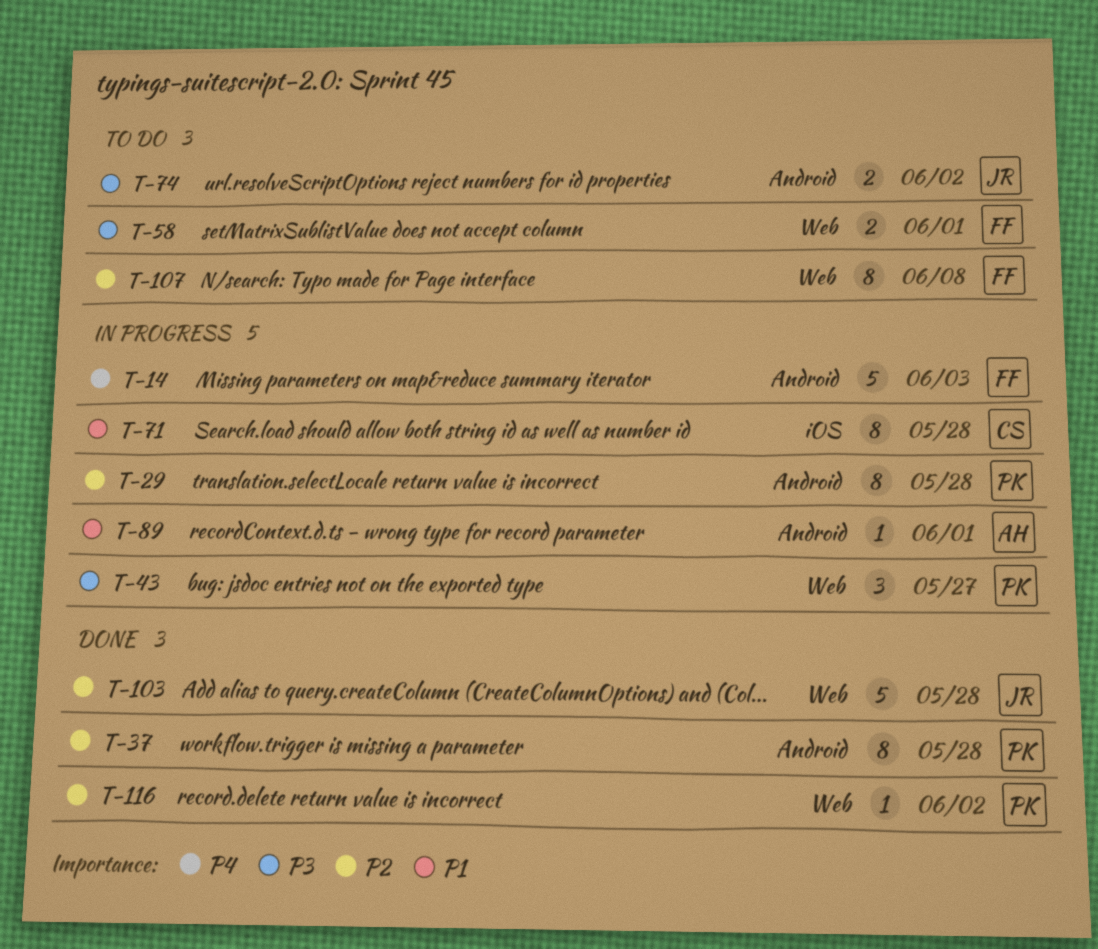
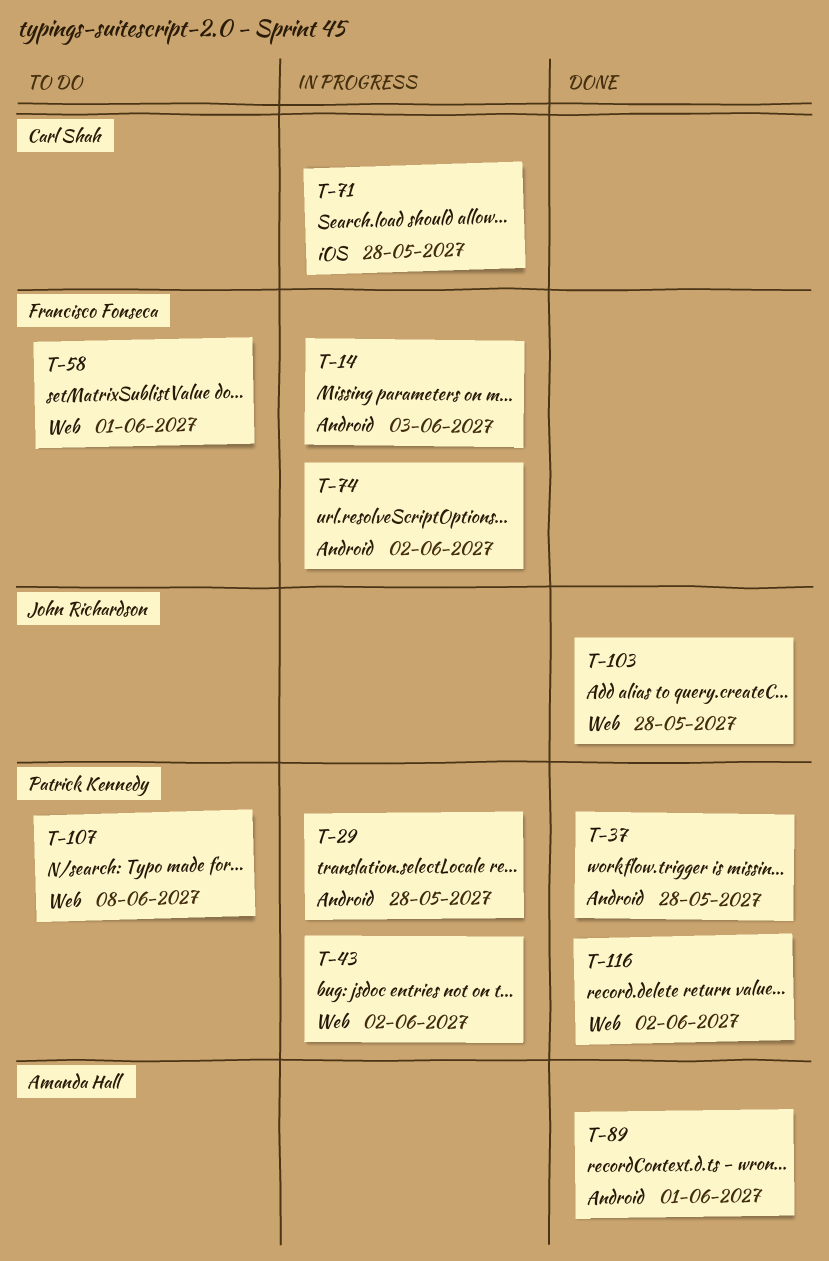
T-43, due: May 27 -> Jun 2
T-74, status: To do -> In progress
T-74, owner: John Richardson -> Francisco Fonseca
T-89, status: In progress -> Done
T-107, owner: Francisco Fonseca -> Patrick Kennedy

